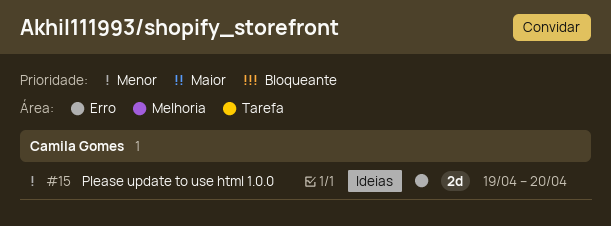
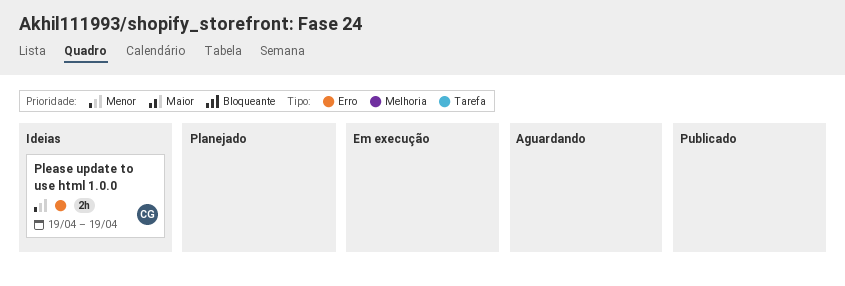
Please update to use html 1.0.0, estimate: 2d -> 2h
Please update to use html 1.0.0, due: Apr 20 -> Apr 19

